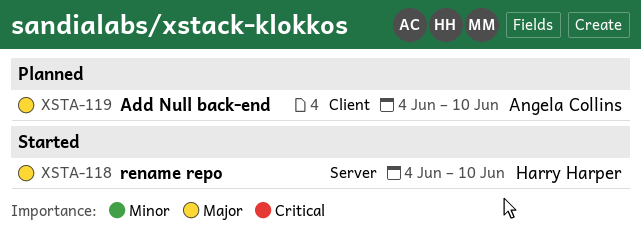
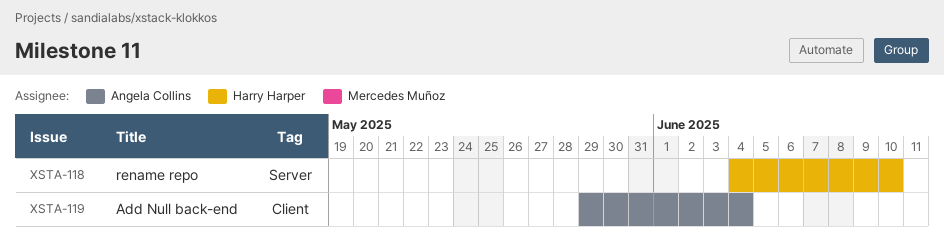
XSTA-119, start: Jun 4 -> May 29
XSTA-119, due: Jun 10 -> Jun 4

